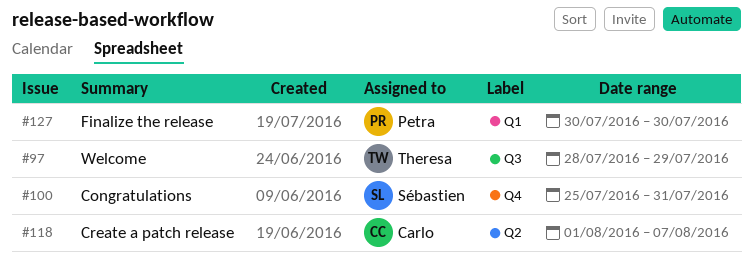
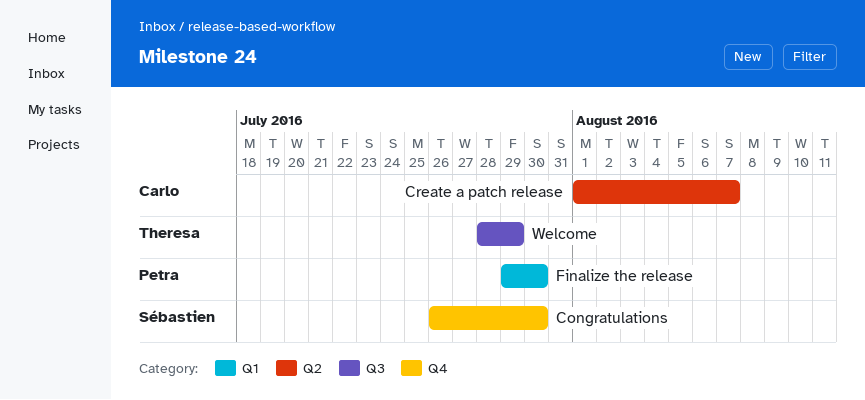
Congratulations, start: Jul 25 -> Jul 26
Congratulations, due: Jul 31 -> Jul 30
Finalize the release, start: Jul 30 -> Jul 29

